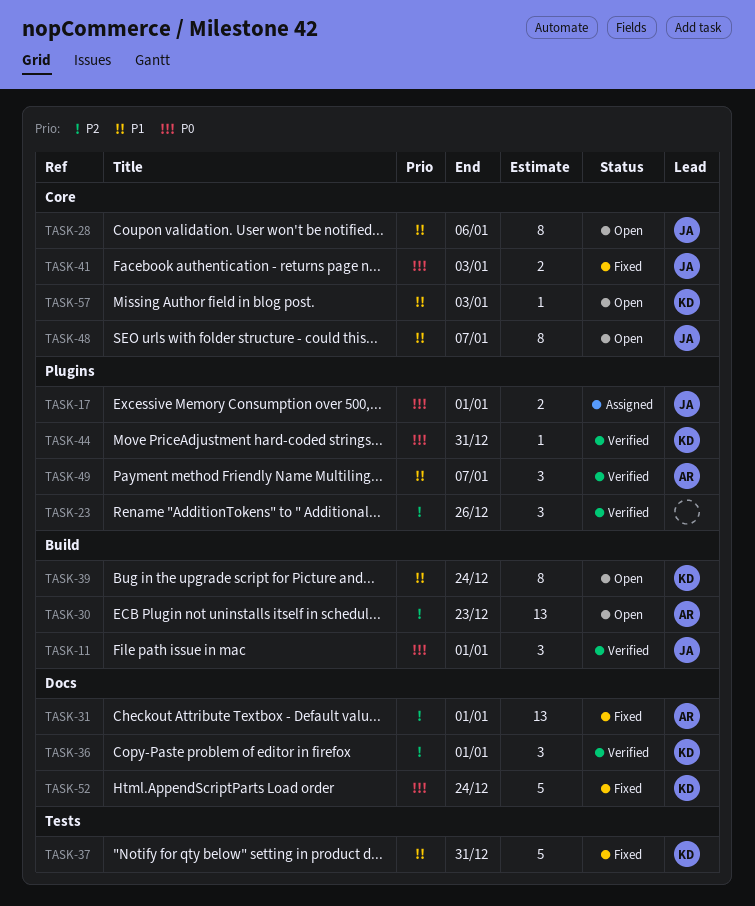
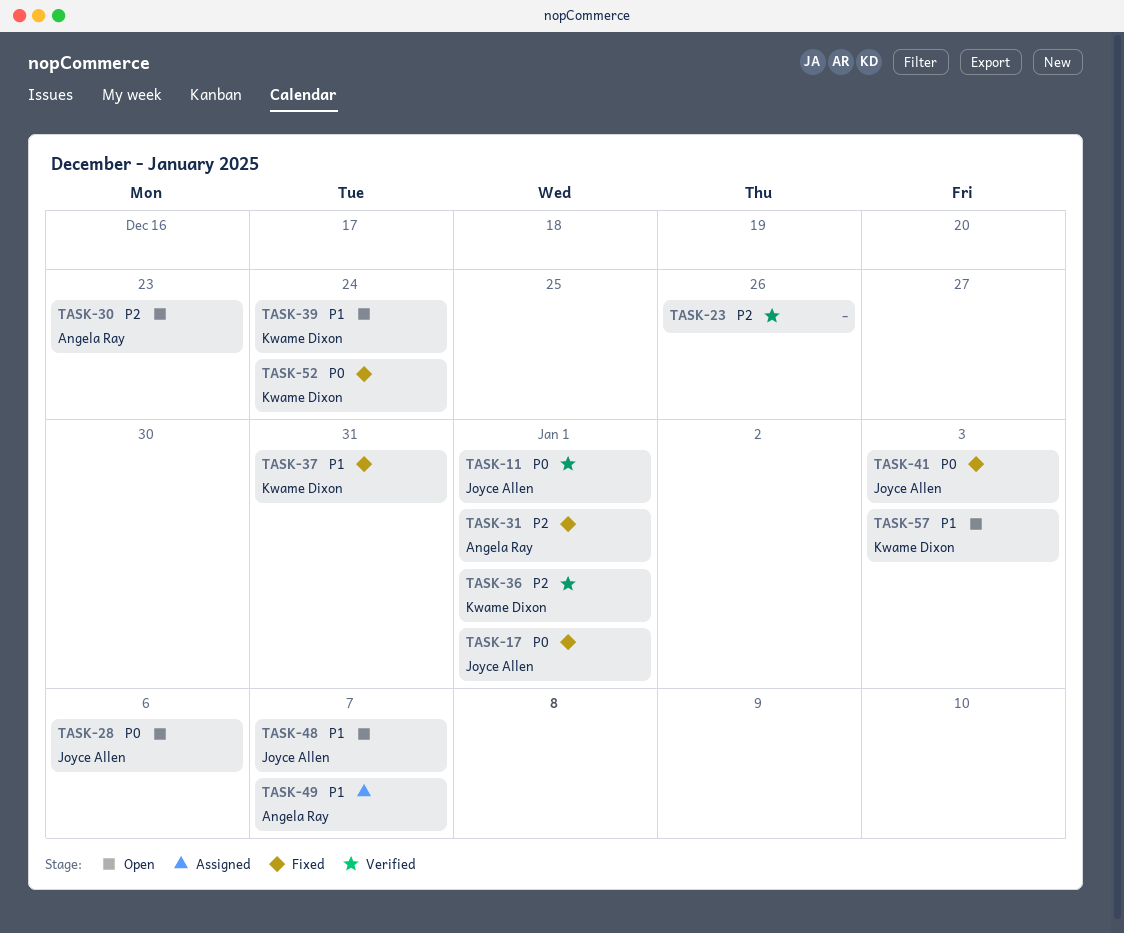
TASK-17, status: Assigned -> Fixed
TASK-28, priority: P1 -> P0
TASK-44: present -> none
TASK-49, status: Verified -> Assigned

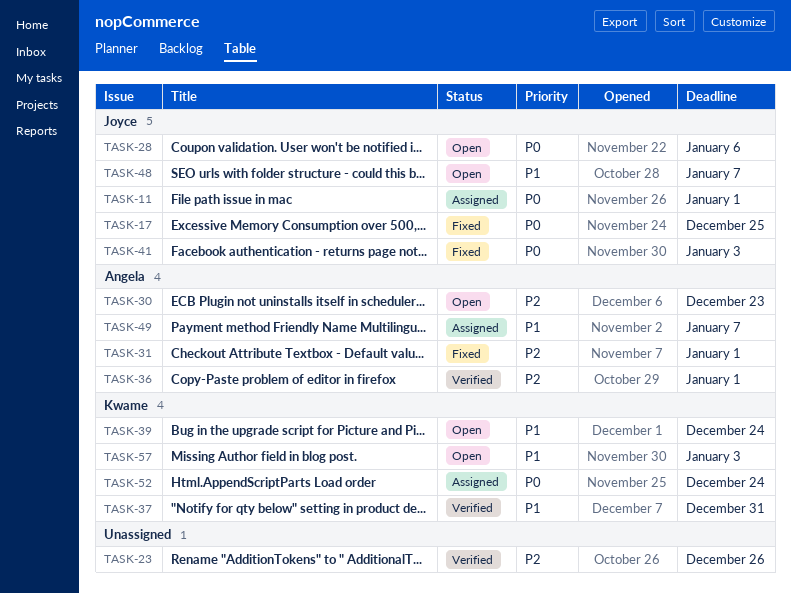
TASK-11, status: Verified -> Assigned
TASK-17, due: Jan 1 -> Dec 25
TASK-36, owner: Kwame Dixon -> Angela Ray
TASK-37, status: Fixed -> Verified
TASK-52, status: Fixed -> Assigned

